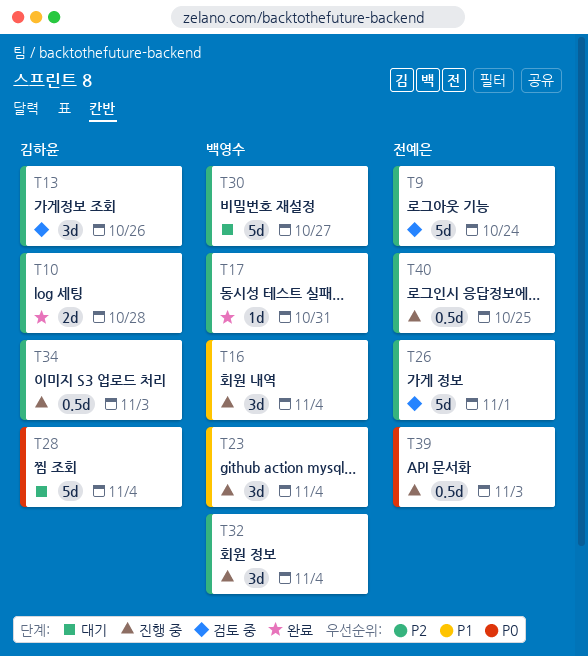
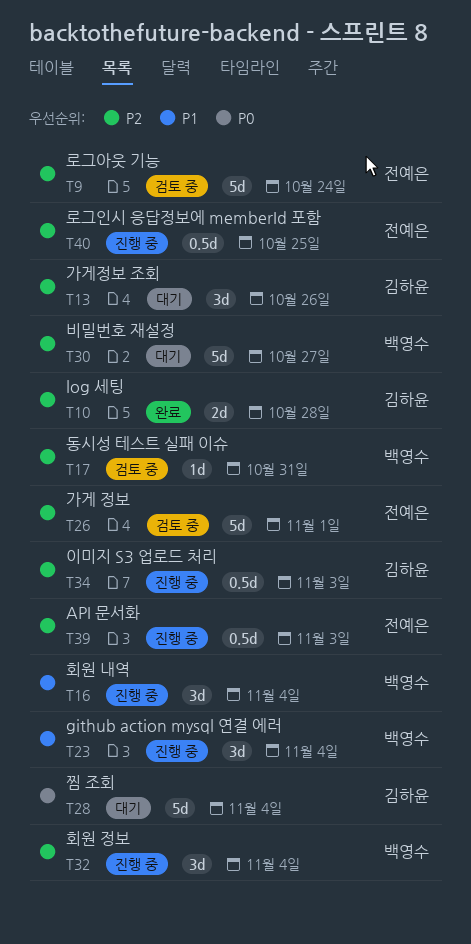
T13, status: 검토 중 -> 대기
T17, status: 완료 -> 검토 중
T39, priority: P0 -> P2

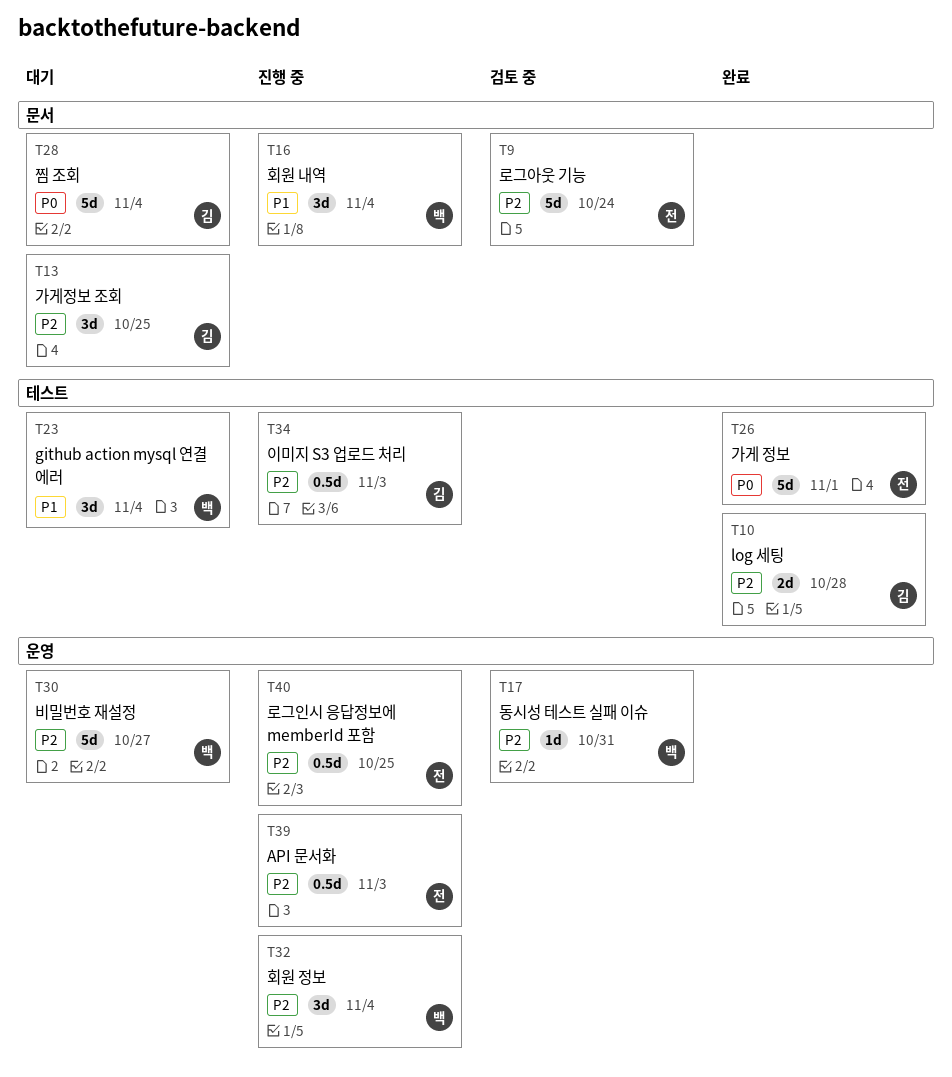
T13, due: Oct 26 -> Oct 25
T23, status: 진행 중 -> 대기
T26, status: 검토 중 -> 완료
T26, priority: P2 -> P0

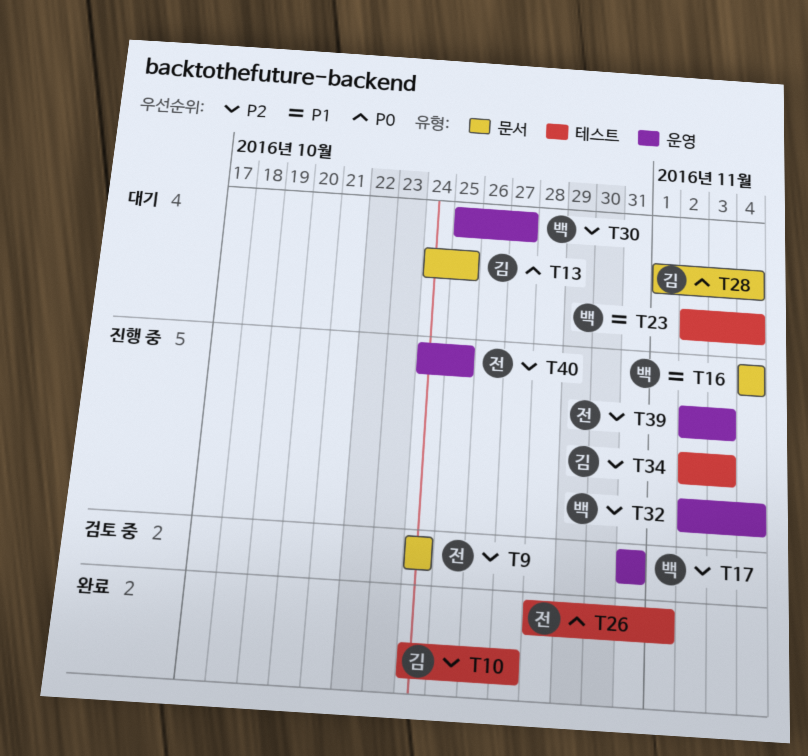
T10, due: Oct 28 -> Oct 27
T13, priority: P2 -> P0

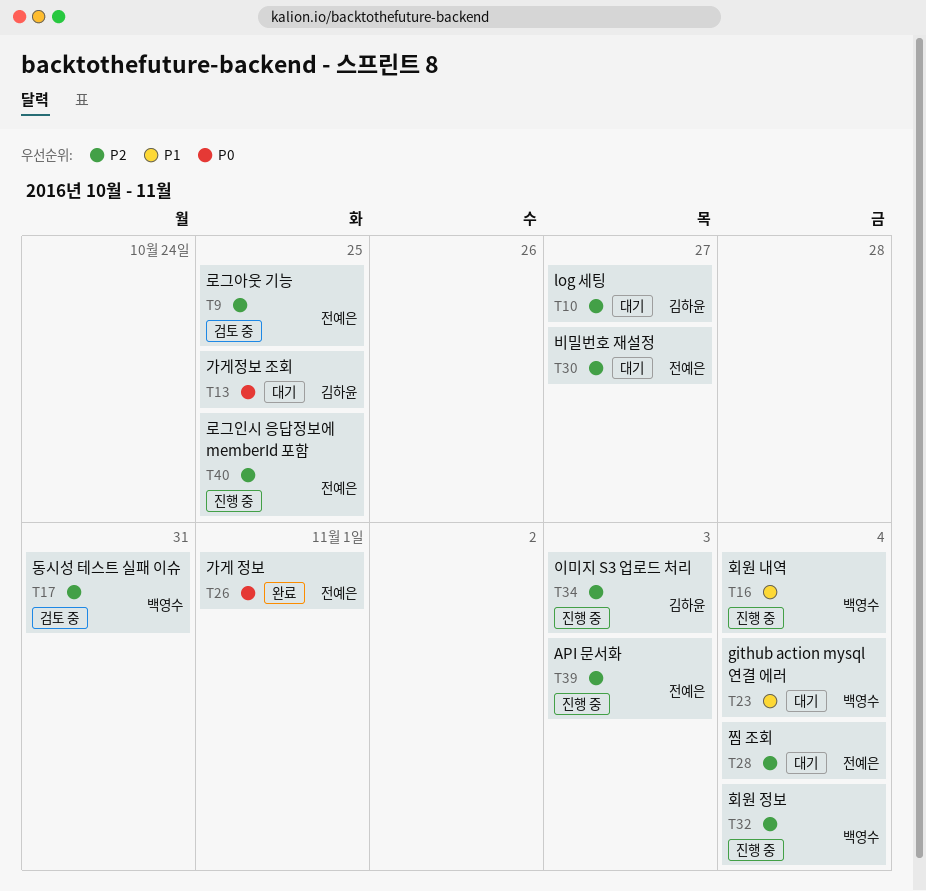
T9, due: Oct 24 -> Oct 25
T10, status: 완료 -> 대기
T28, owner: 김하윤 -> 전예은
T28, priority: P0 -> P2
T30, owner: 백영수 -> 전예은

